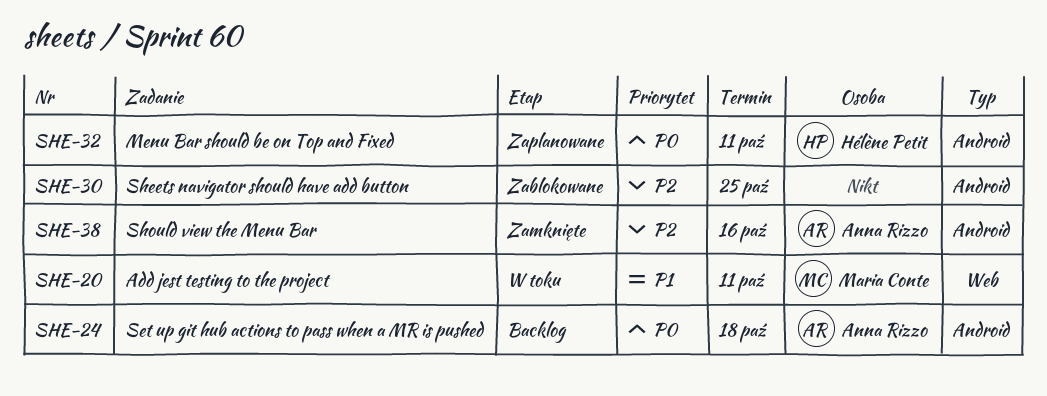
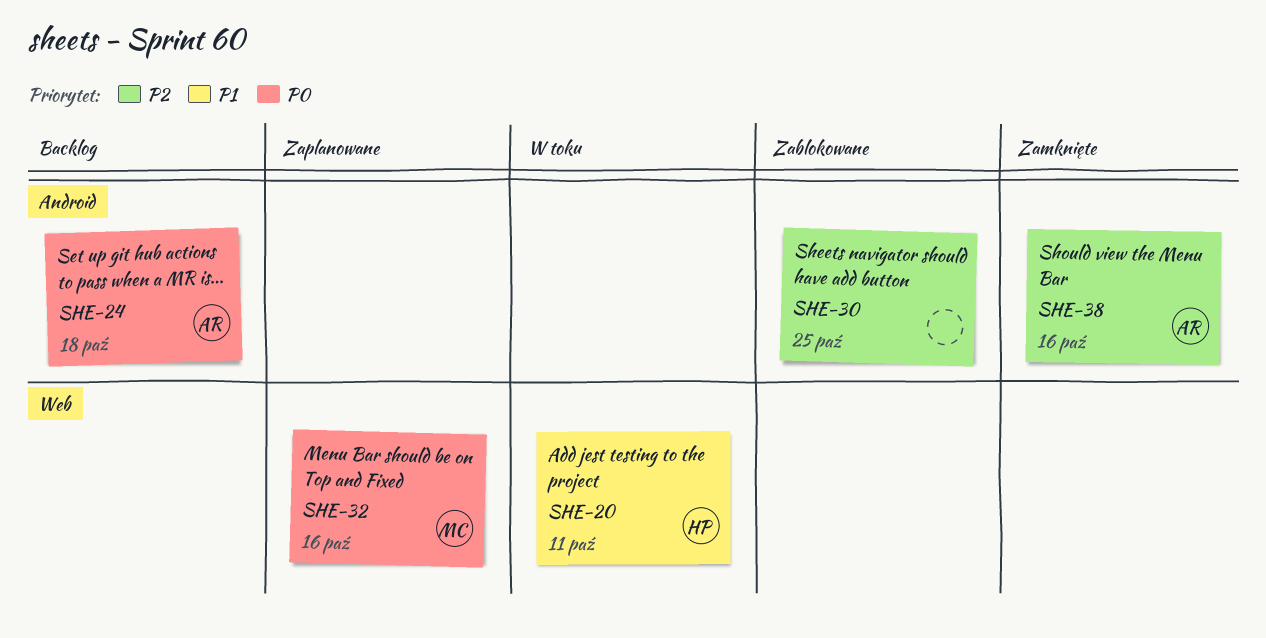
SHE-20, owner: Maria Conte -> Hélène Petit
SHE-32, owner: Hélène Petit -> Maria Conte
SHE-32, label: Android -> Web
SHE-32, due: Oct 11 -> Oct 16

